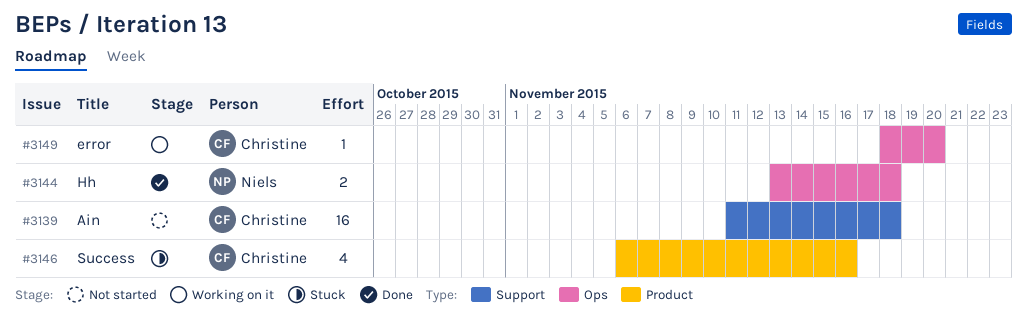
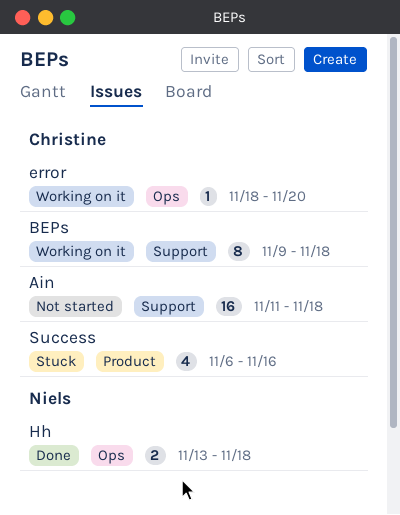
BEPs: none -> present

